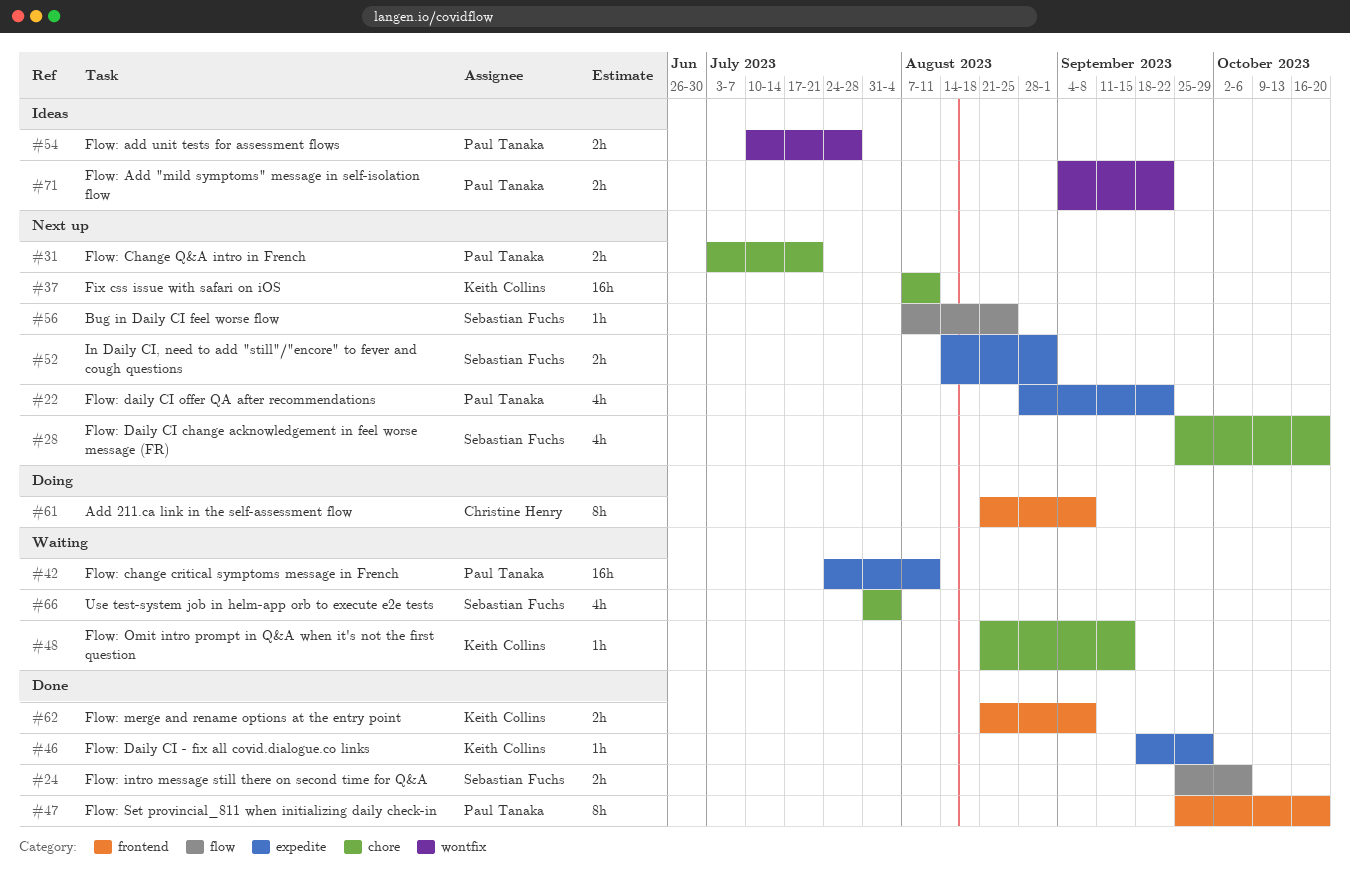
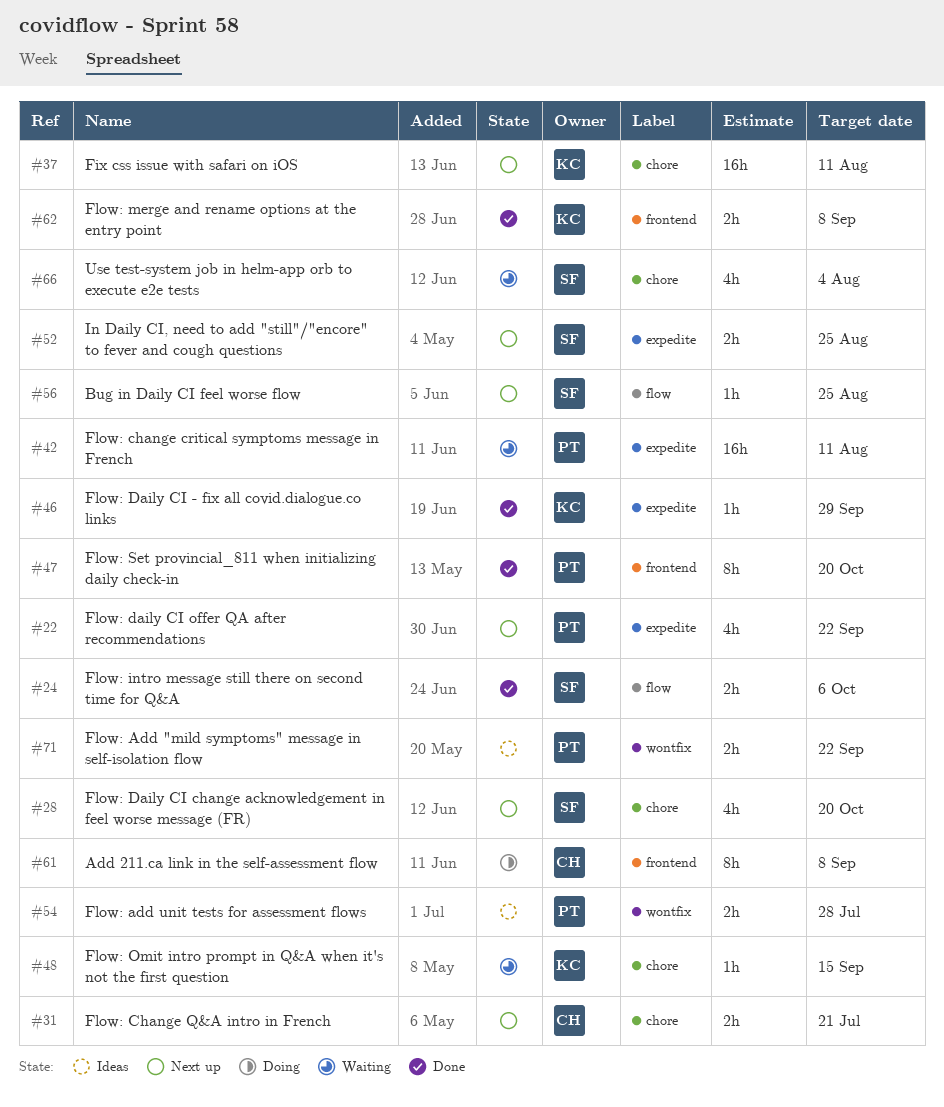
#31, owner: Paul Tanaka -> Christine Henry
#52, due: Sep 1 -> Aug 25

